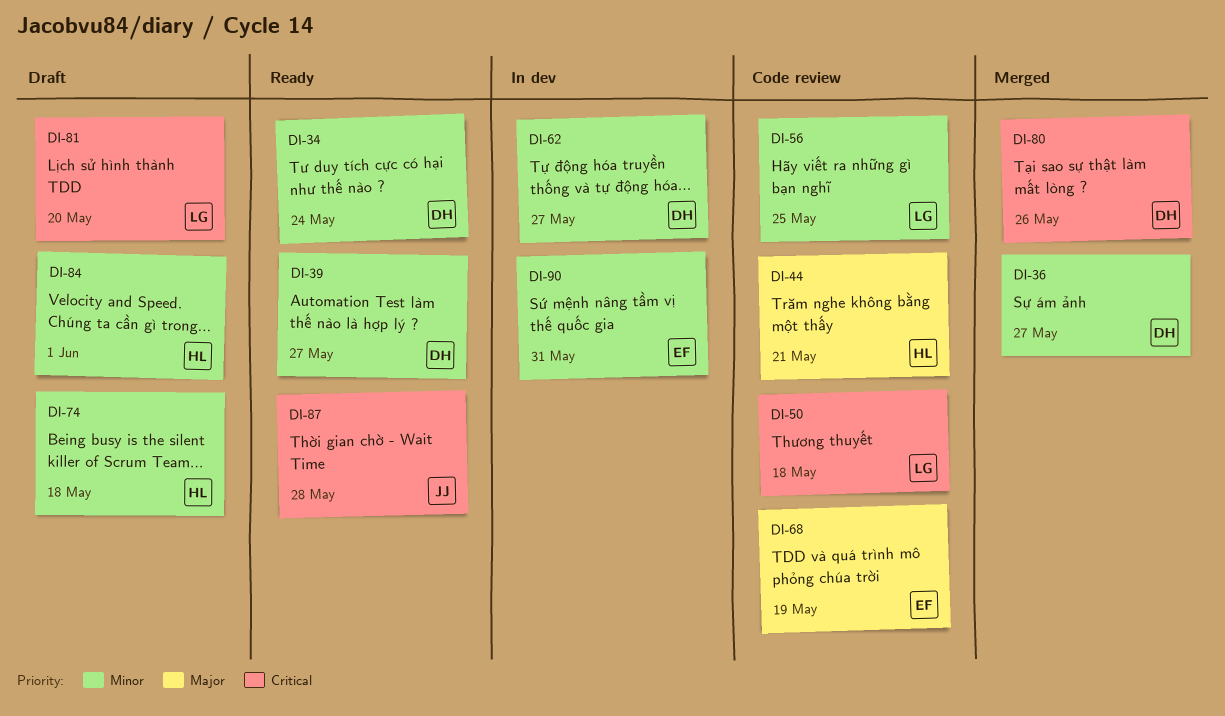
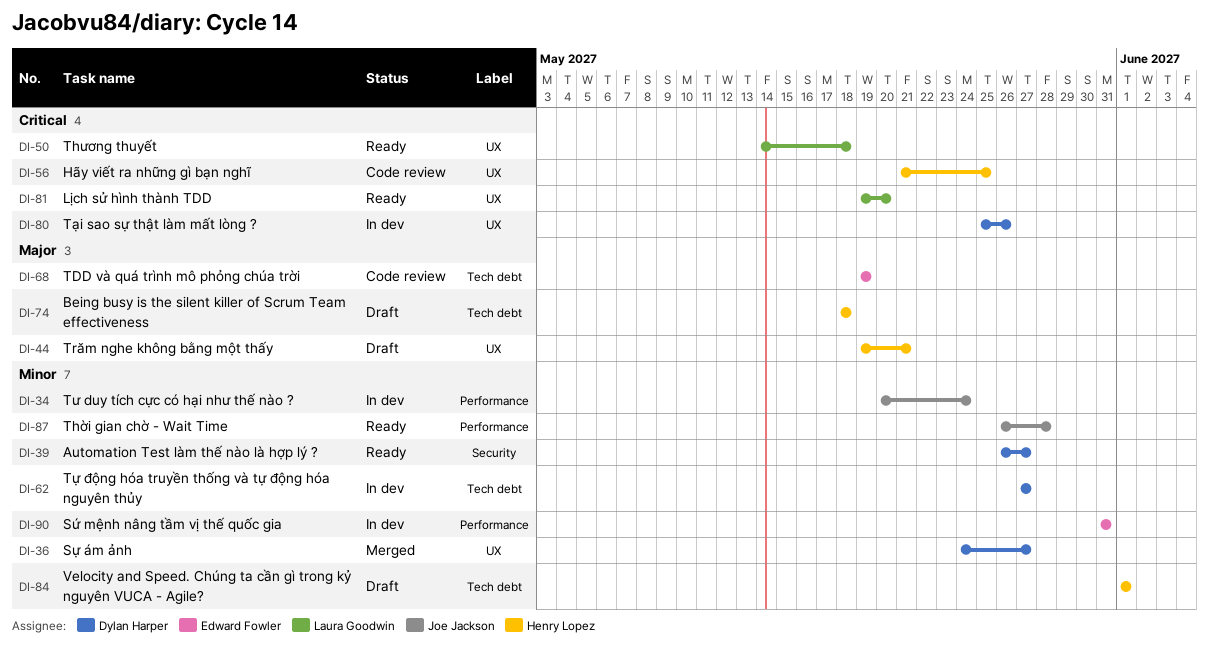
DI-34, status: Ready -> In dev
DI-34, owner: Dylan Harper -> Joe Jackson
DI-44, status: Code review -> Draft
DI-50, status: Code review -> Ready
DI-56, owner: Laura Goodwin -> Henry Lopez
DI-56, priority: Minor -> Critical
DI-74, priority: Minor -> Major
DI-80, status: Merged -> In dev
DI-81, status: Draft -> Ready
DI-87, priority: Critical -> Minor

